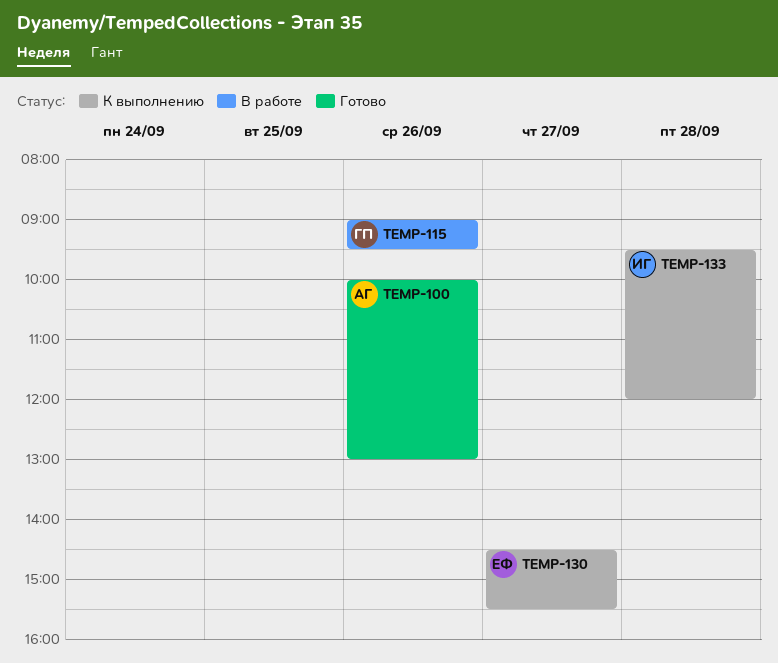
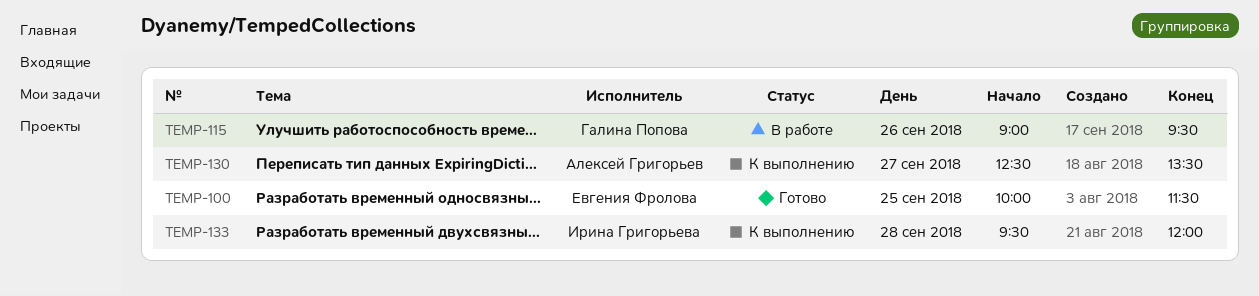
TEMP-100, owner: Алексей Григорьев -> Евгения Фролова
TEMP-100, day: Sep 26 -> Sep 25
TEMP-100, ends: 13:00 -> 11:30
TEMP-130, owner: Евгения Фролова -> Алексей Григорьев
TEMP-130, begins: 14:30 -> 12:30
TEMP-130, ends: 15:30 -> 13:30

